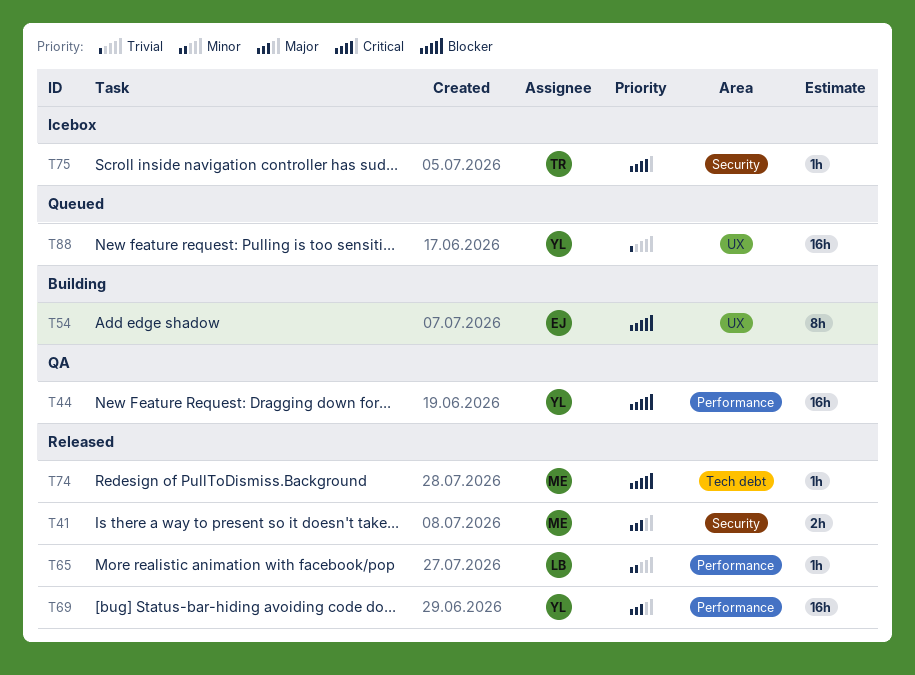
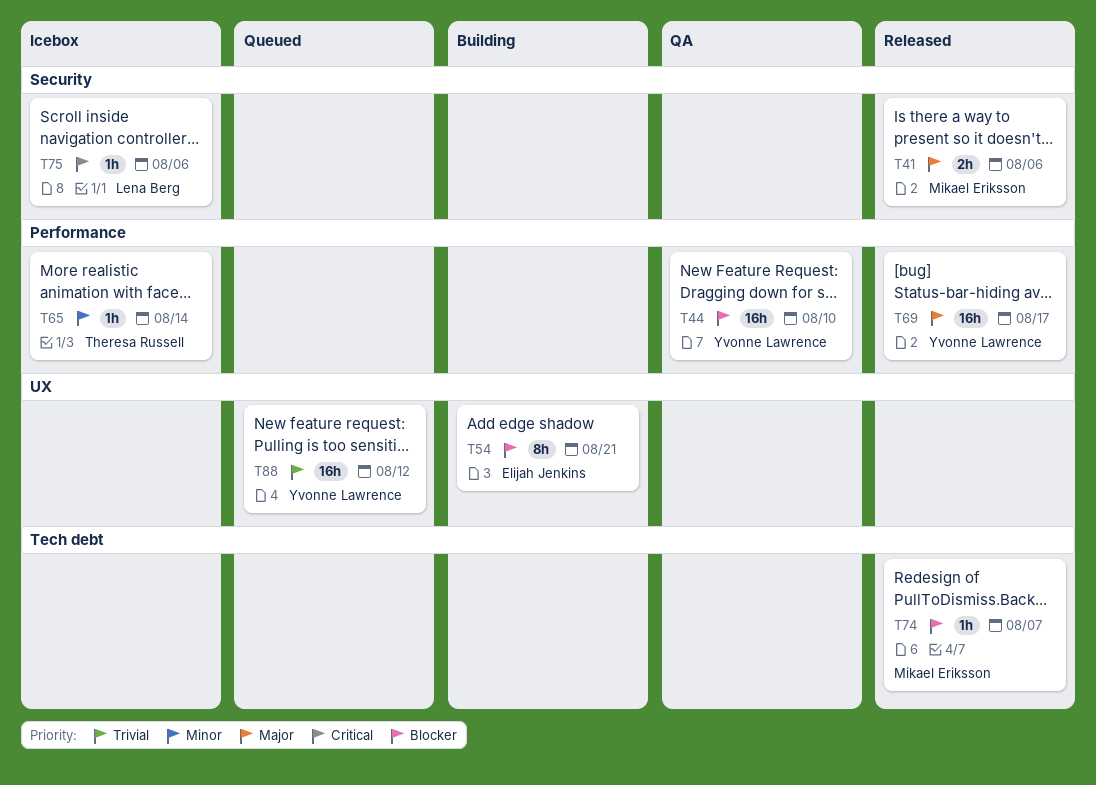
T65, status: Released -> Icebox
T65, owner: Lena Berg -> Theresa Russell
T75, owner: Theresa Russell -> Lena Berg

